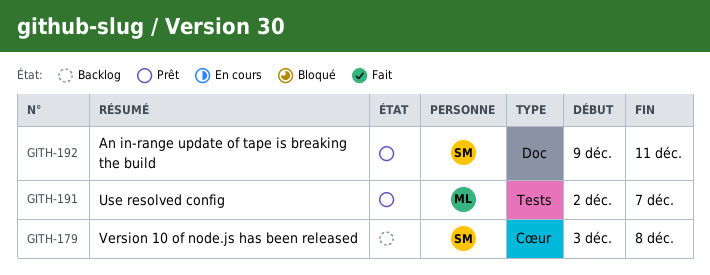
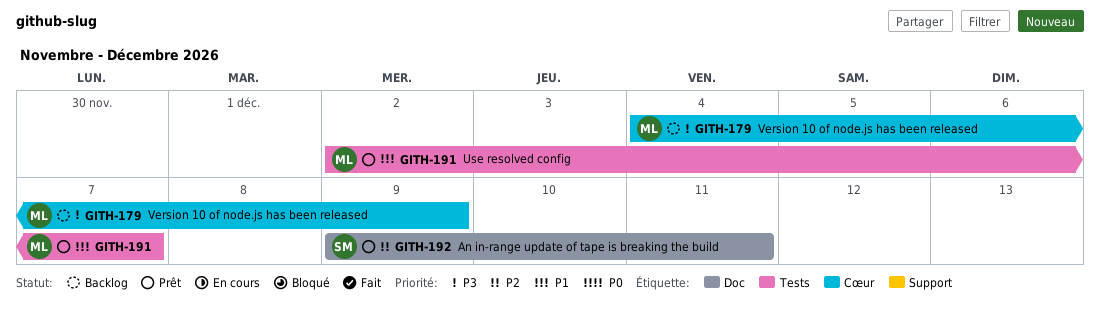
GITH-179, owner: SM -> ML
GITH-179, start: Dec 3 -> Dec 4
GITH-179, due: Dec 8 -> Dec 9

